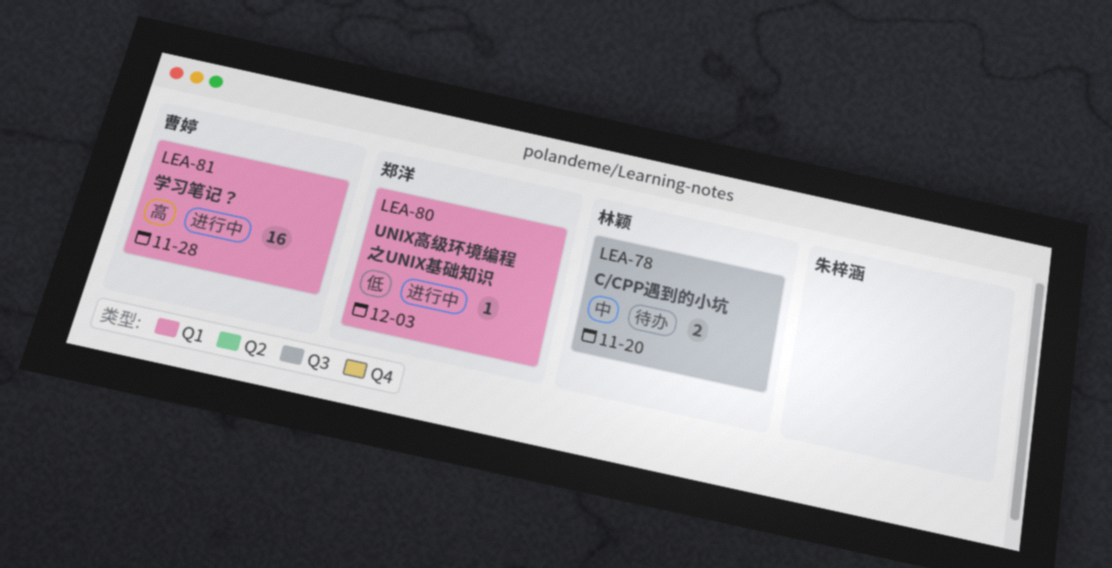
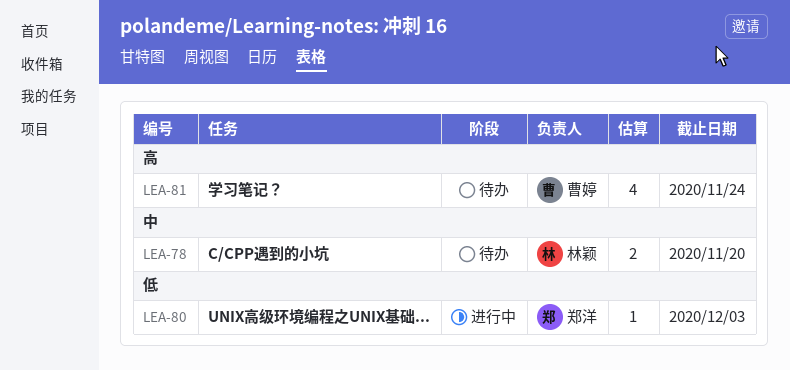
LEA-81, status: 进行中 -> 待办
LEA-81, estimate: 16 -> 4
LEA-81, due: Nov 28 -> Nov 24

